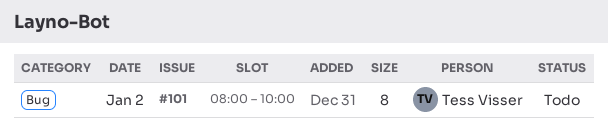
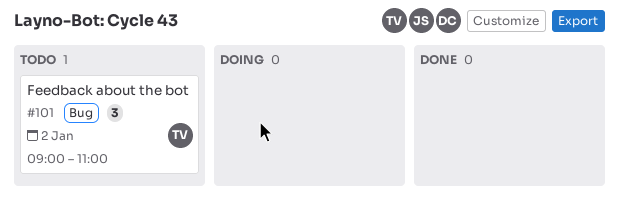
#101, estimate: 8 -> 3
#101, begins: 08:00 -> 09:00
#101, ends: 10:00 -> 11:00

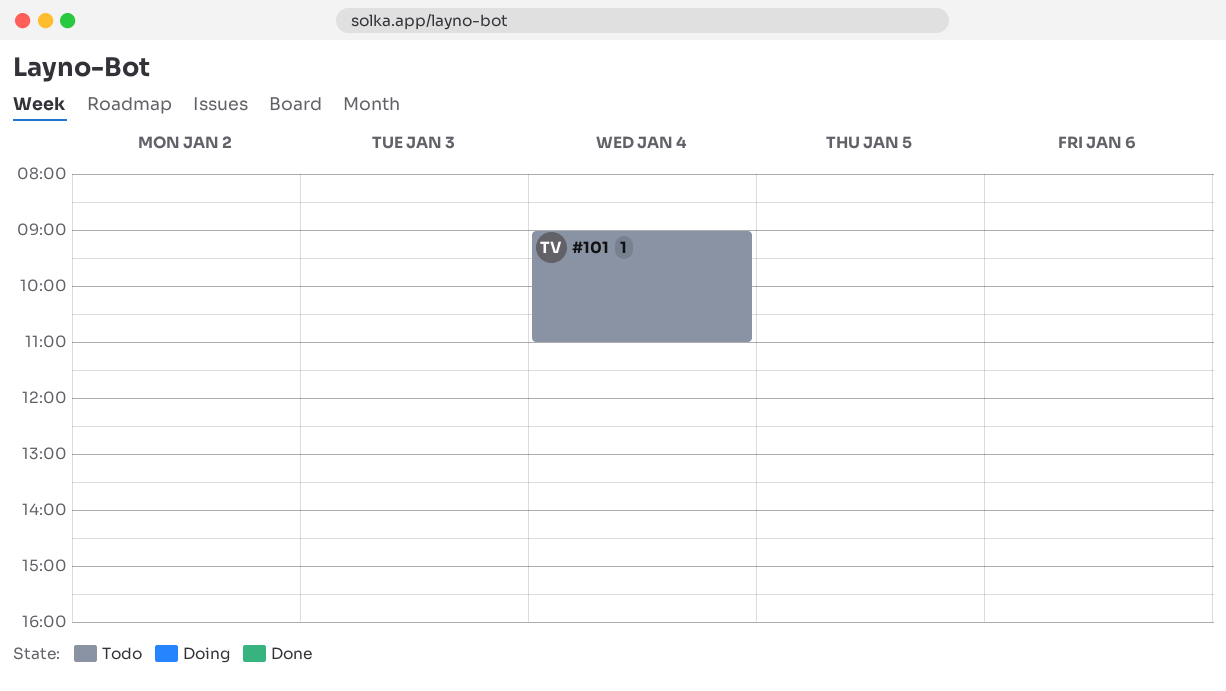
#101, estimate: 3 -> 1
#101, day: Jan 2 -> Jan 4

